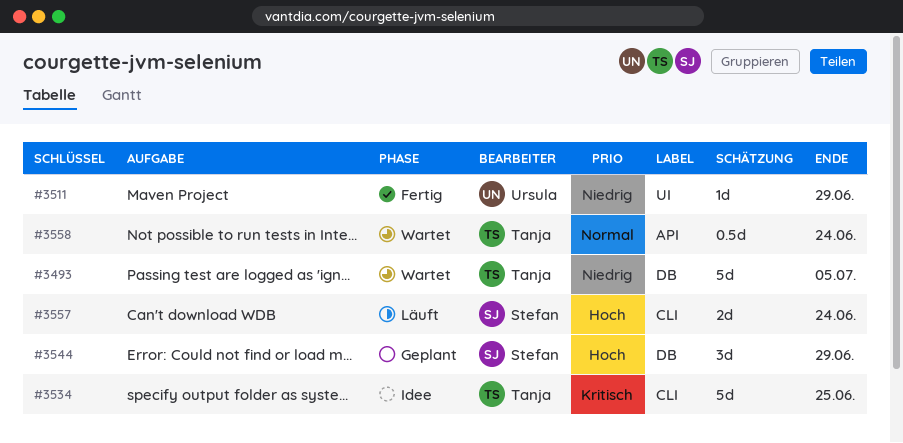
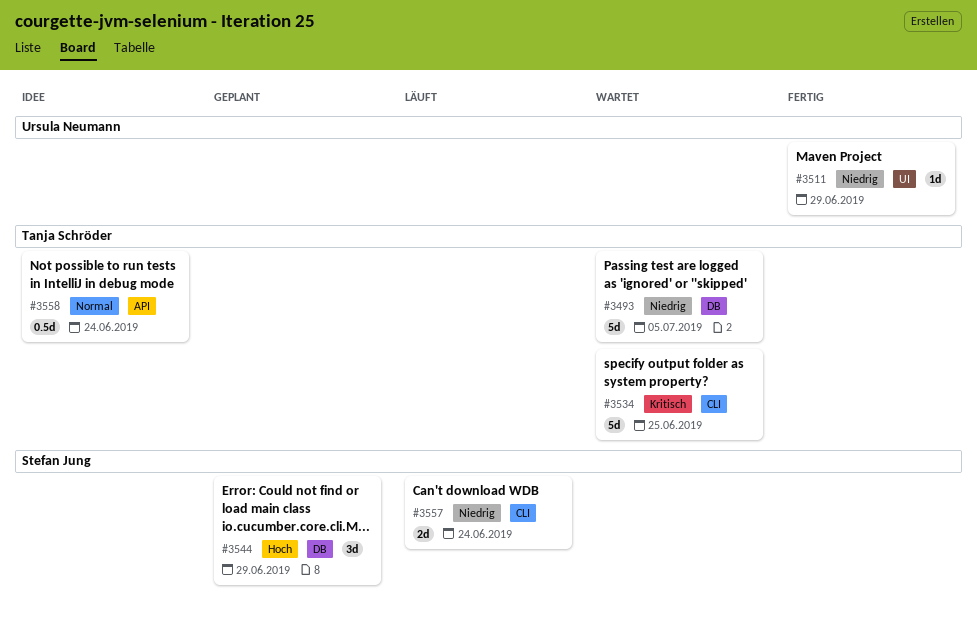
#3534, status: Idee -> Wartet
#3557, priority: Hoch -> Niedrig
#3558, status: Wartet -> Idee

